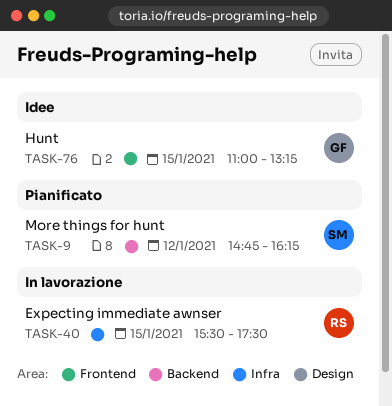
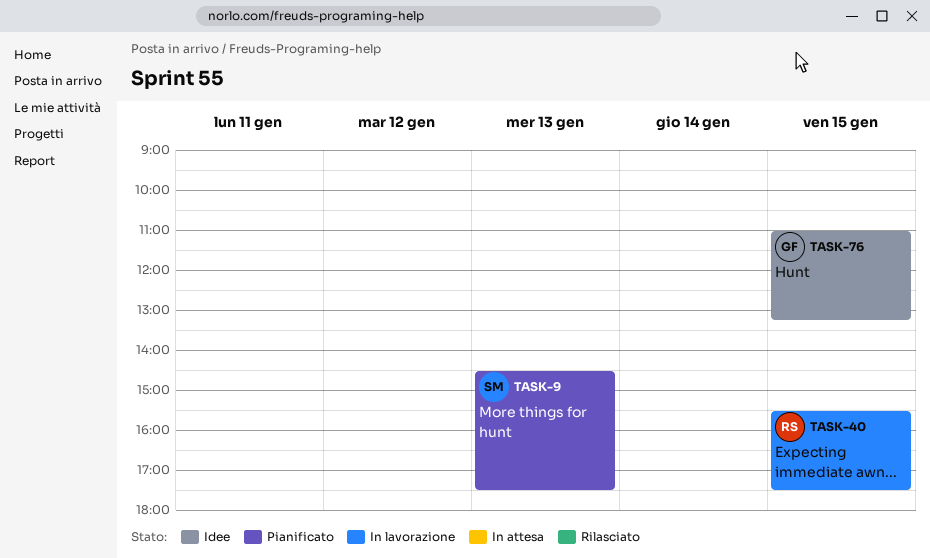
TASK-9, day: Jan 12 -> Jan 13
TASK-9, begins: 14:45 -> 14:30
TASK-9, ends: 16:15 -> 17:30

